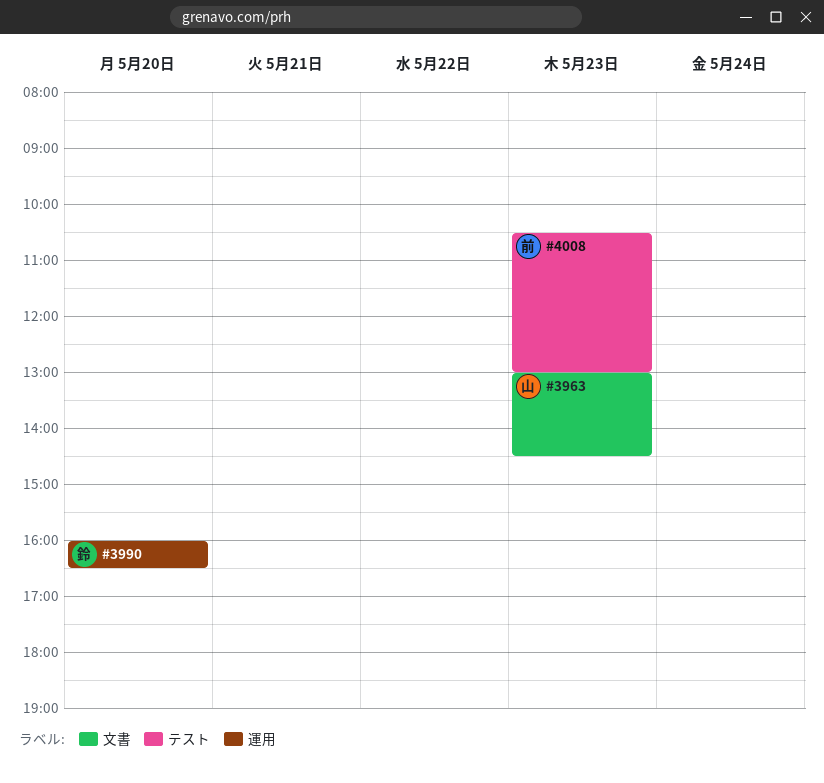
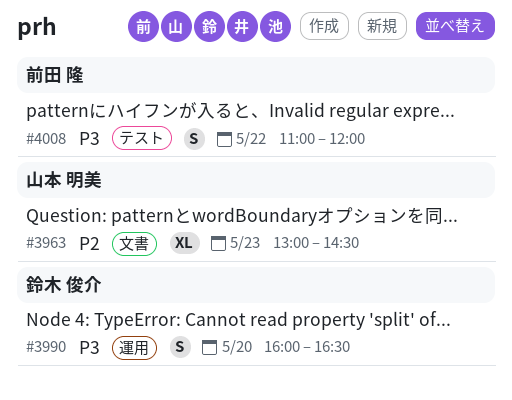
#4008, day: May 23 -> May 22
#4008, begins: 10:30 -> 11:00
#4008, ends: 13:00 -> 12:00

